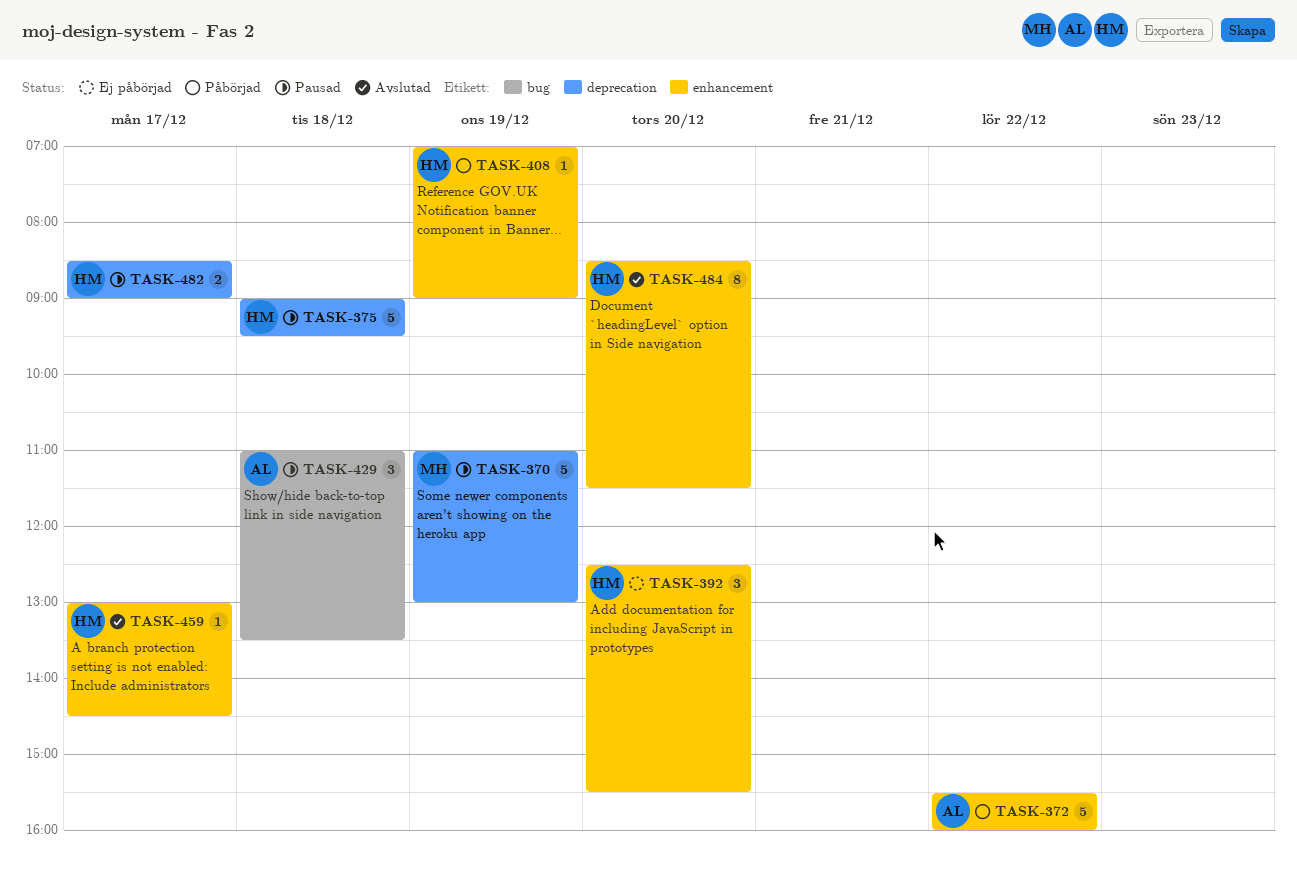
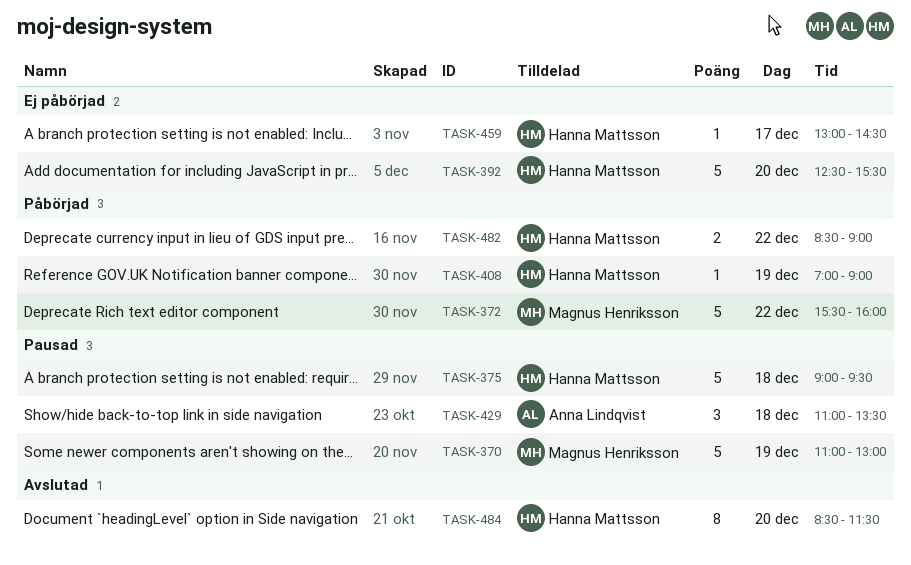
TASK-372, owner: Anna Lindqvist -> Magnus Henriksson
TASK-392, estimate: 3 -> 5
TASK-459, status: Avslutad -> Ej påbörjad
TASK-482, status: Pausad -> Påbörjad
TASK-482, day: Dec 17 -> Dec 22

